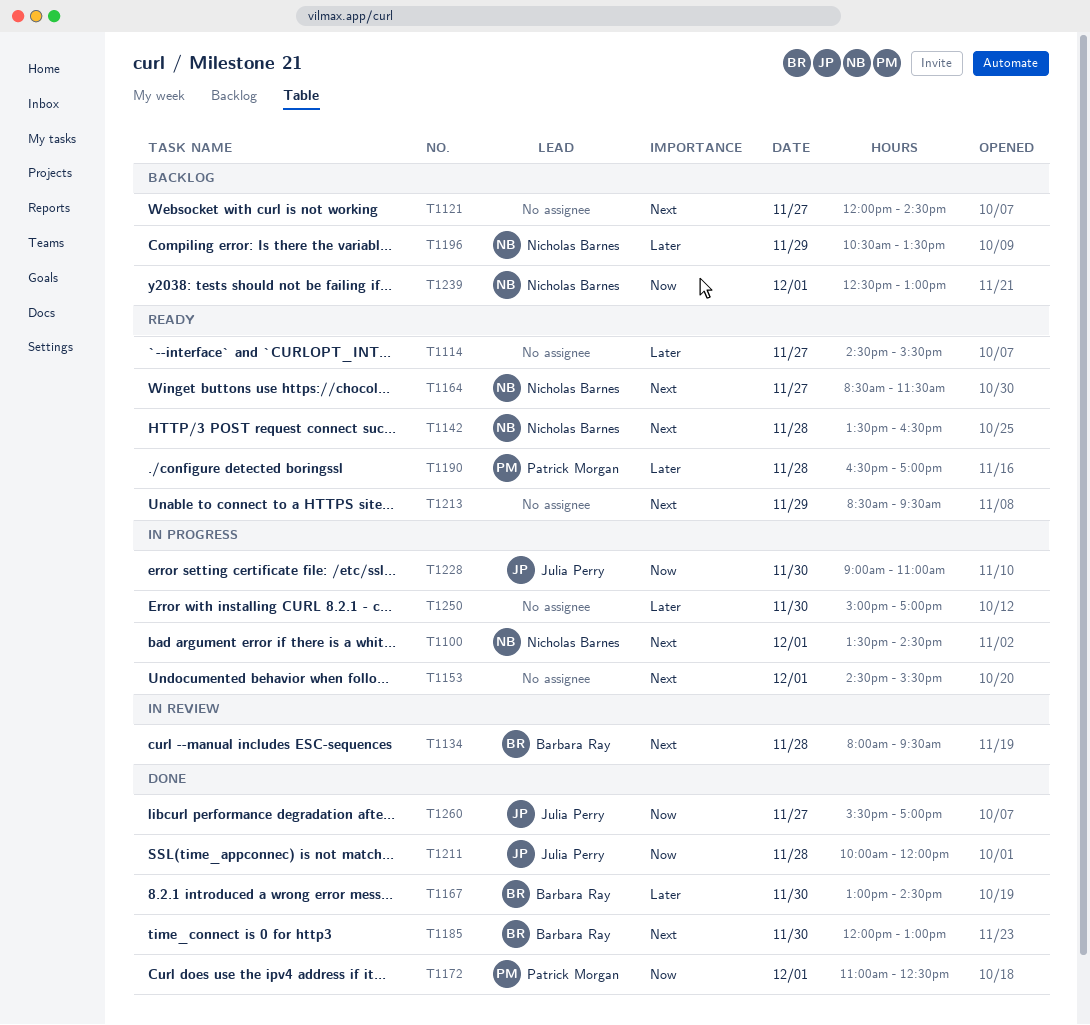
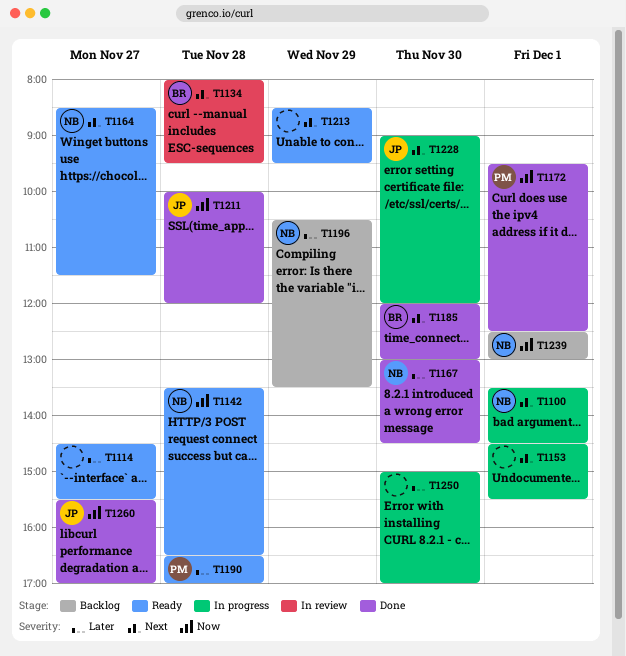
T1121: present -> none
T1142, priority: Next -> Now
T1167, owner: Barbara Ray -> Nicholas Barnes
T1172, begins: 11:00 -> 09:30
T1228, priority: Now -> Next
T1228, ends: 11:00 -> 12:00

